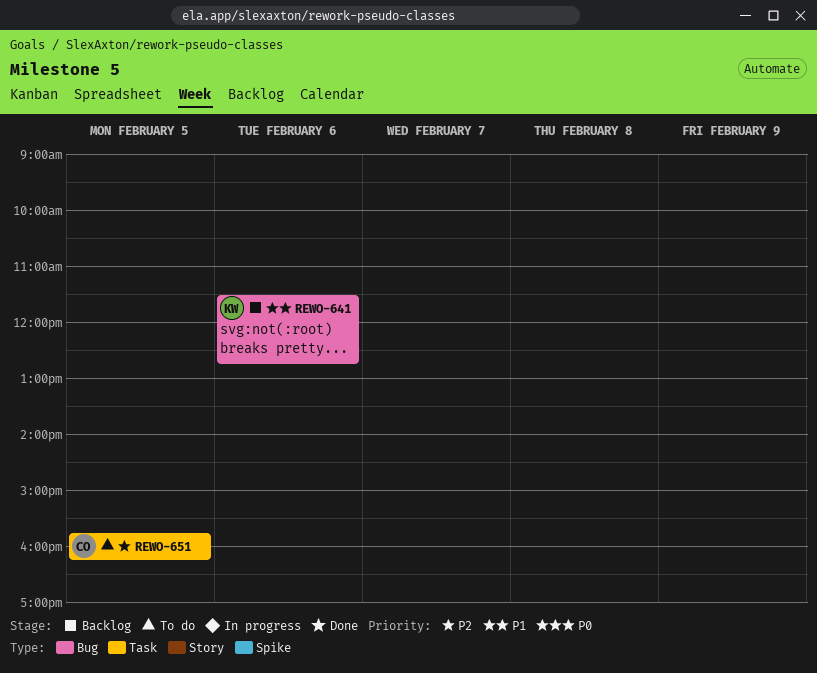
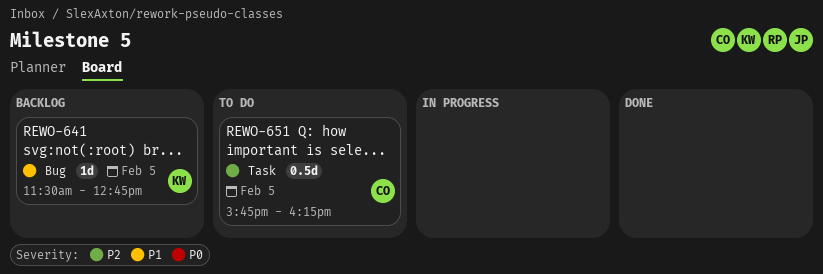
REWO-641, day: Feb 6 -> Feb 5

